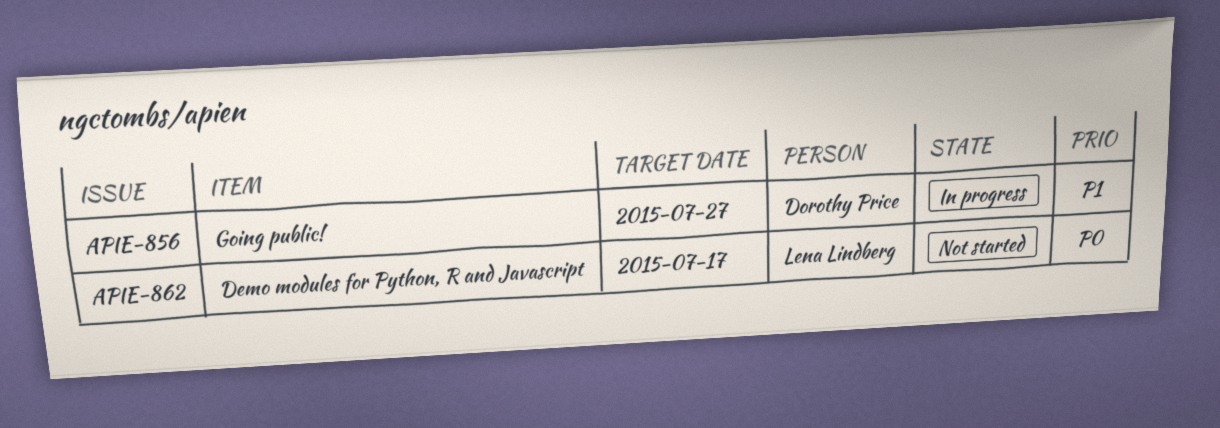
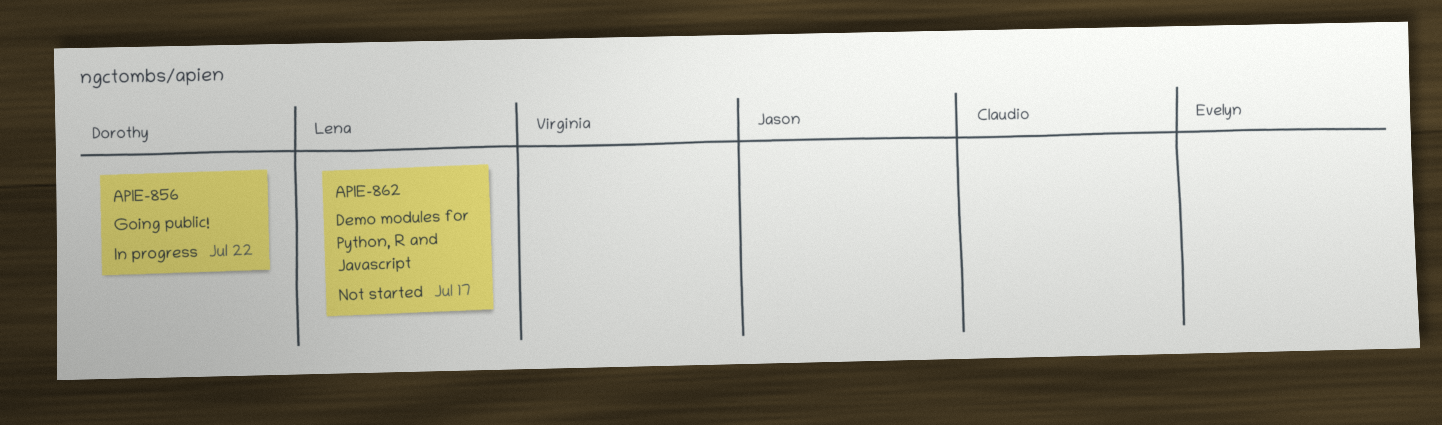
APIE-856, due: Jul 27 -> Jul 22

